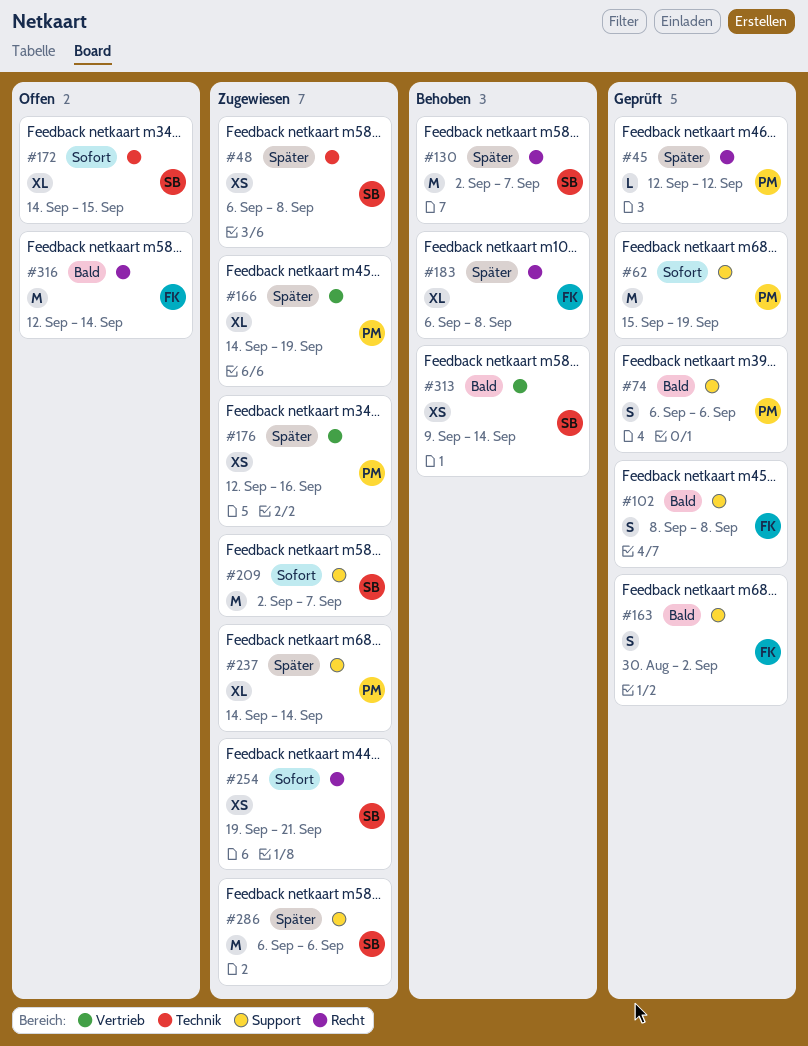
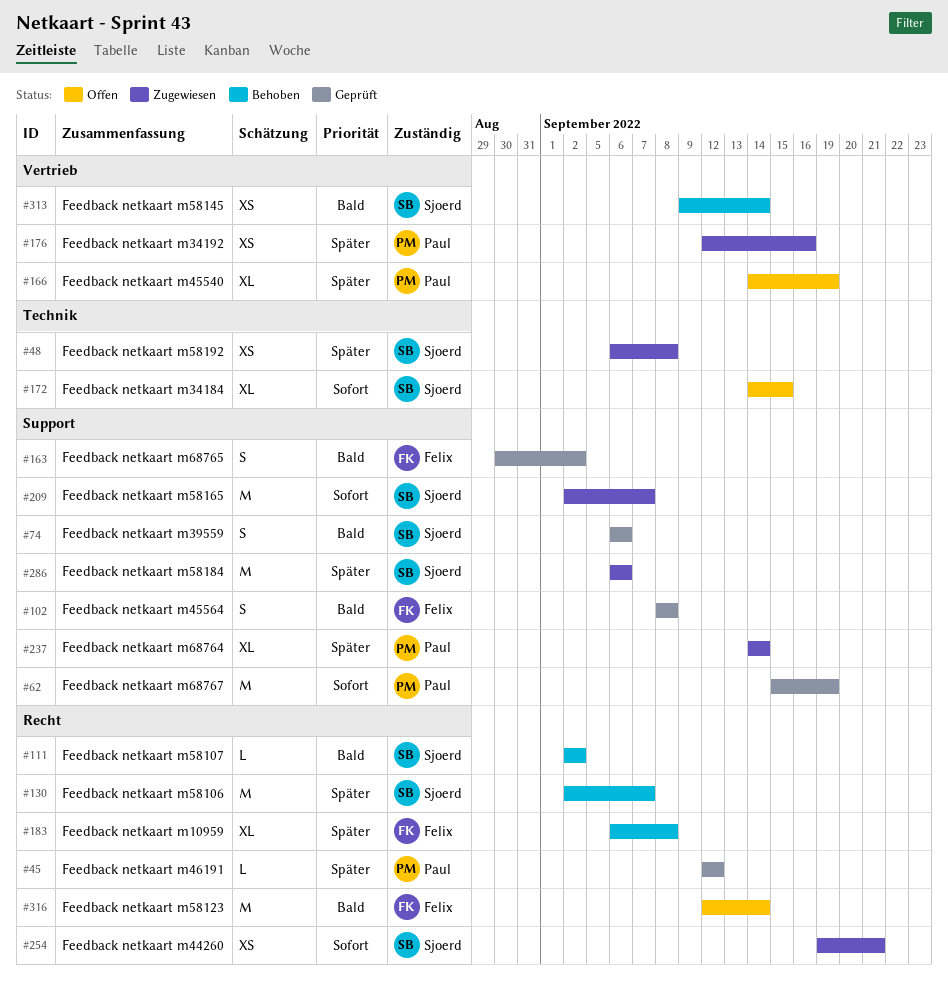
#74, owner: Paul -> Sjoerd
#111: none -> present
#166, status: Zugewiesen -> Offen

